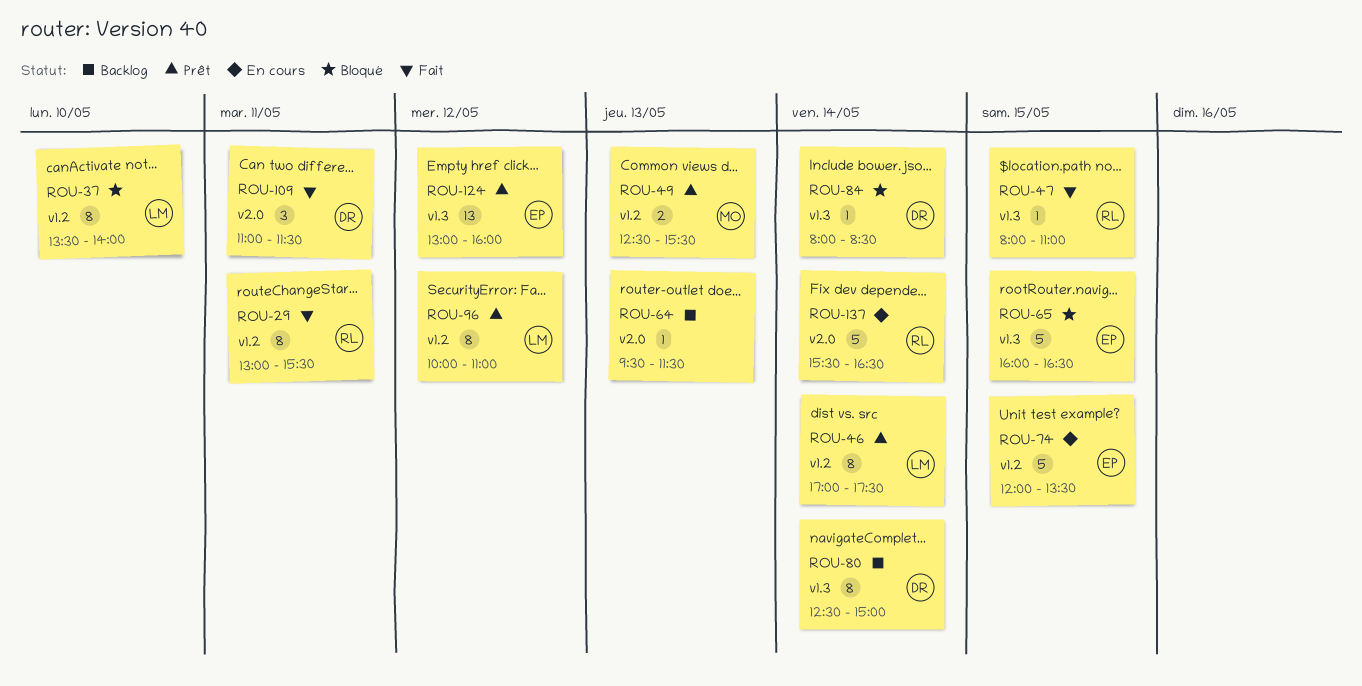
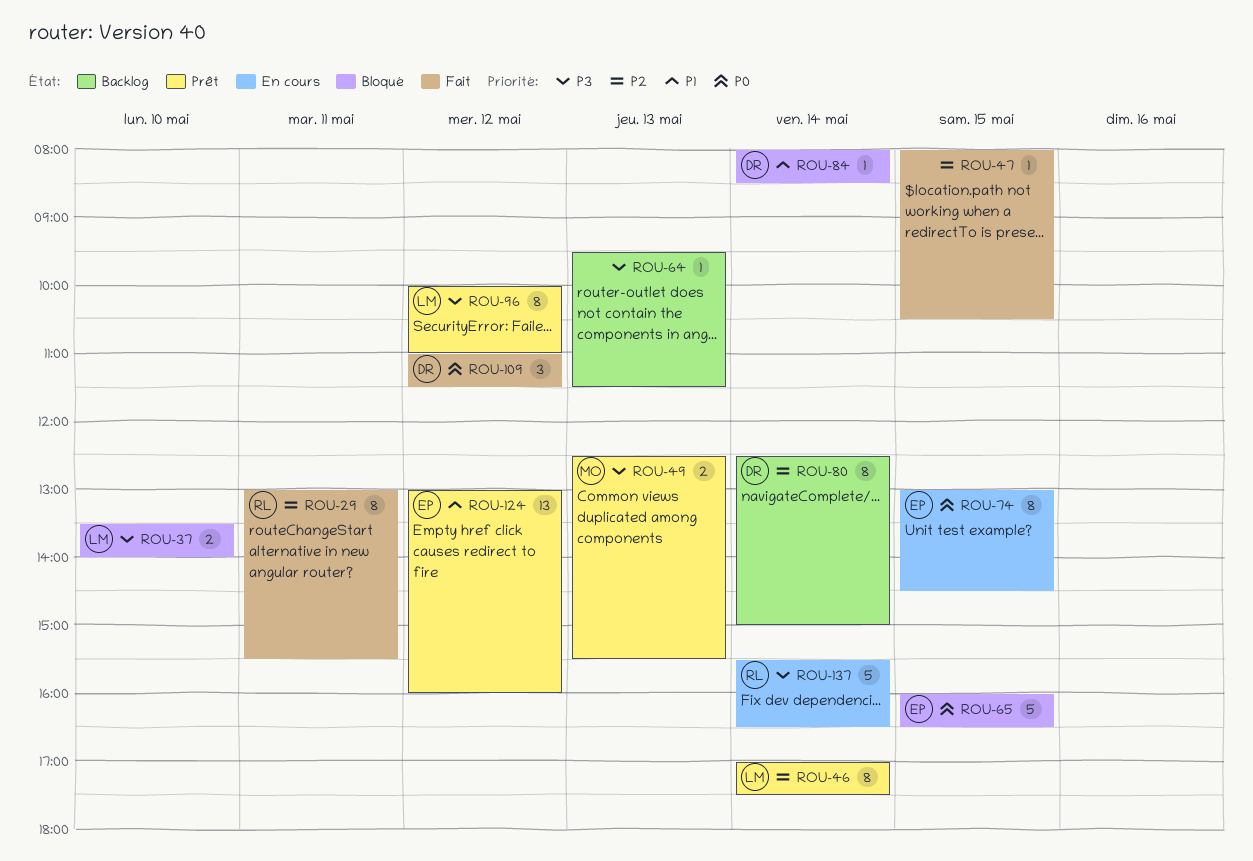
ROU-37, estimate: 8 -> 2
ROU-47, owner: RL -> none
ROU-47, ends: 11:00 -> 10:30
ROU-74, estimate: 5 -> 8
ROU-74, begins: 12:00 -> 13:00
ROU-74, ends: 13:30 -> 14:30
ROU-109, day: May 11 -> May 12

